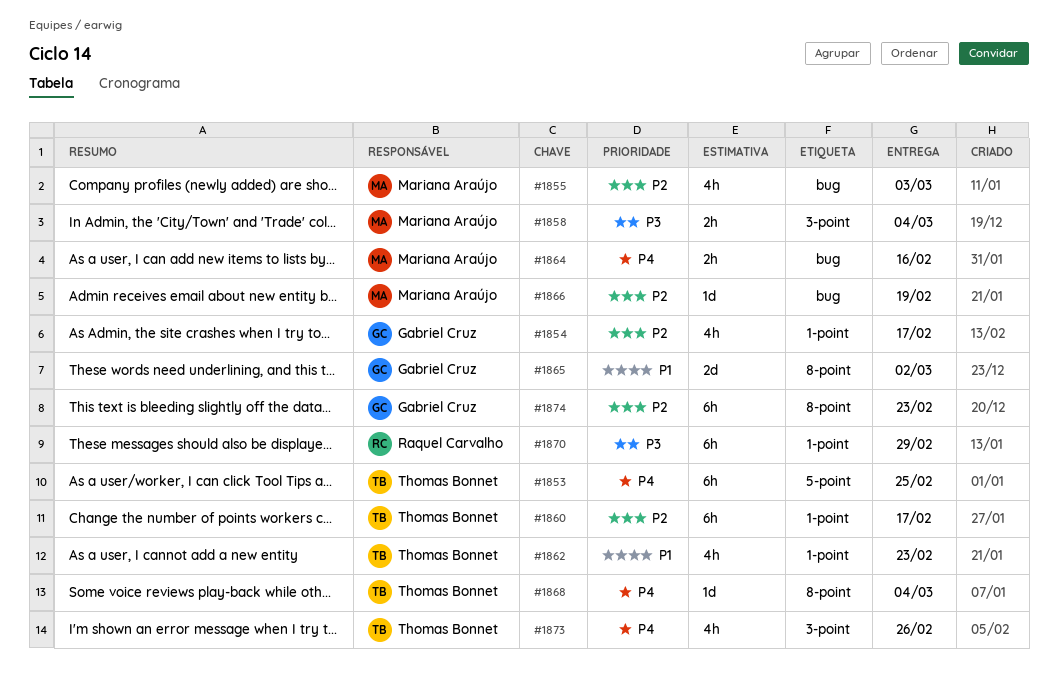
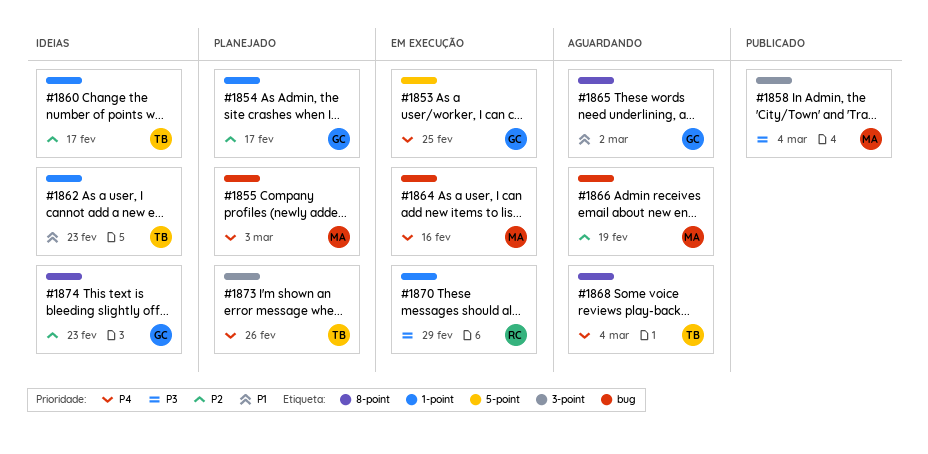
#1853, owner: Thomas Bonnet -> Gabriel Cruz
#1855, priority: P2 -> P4

